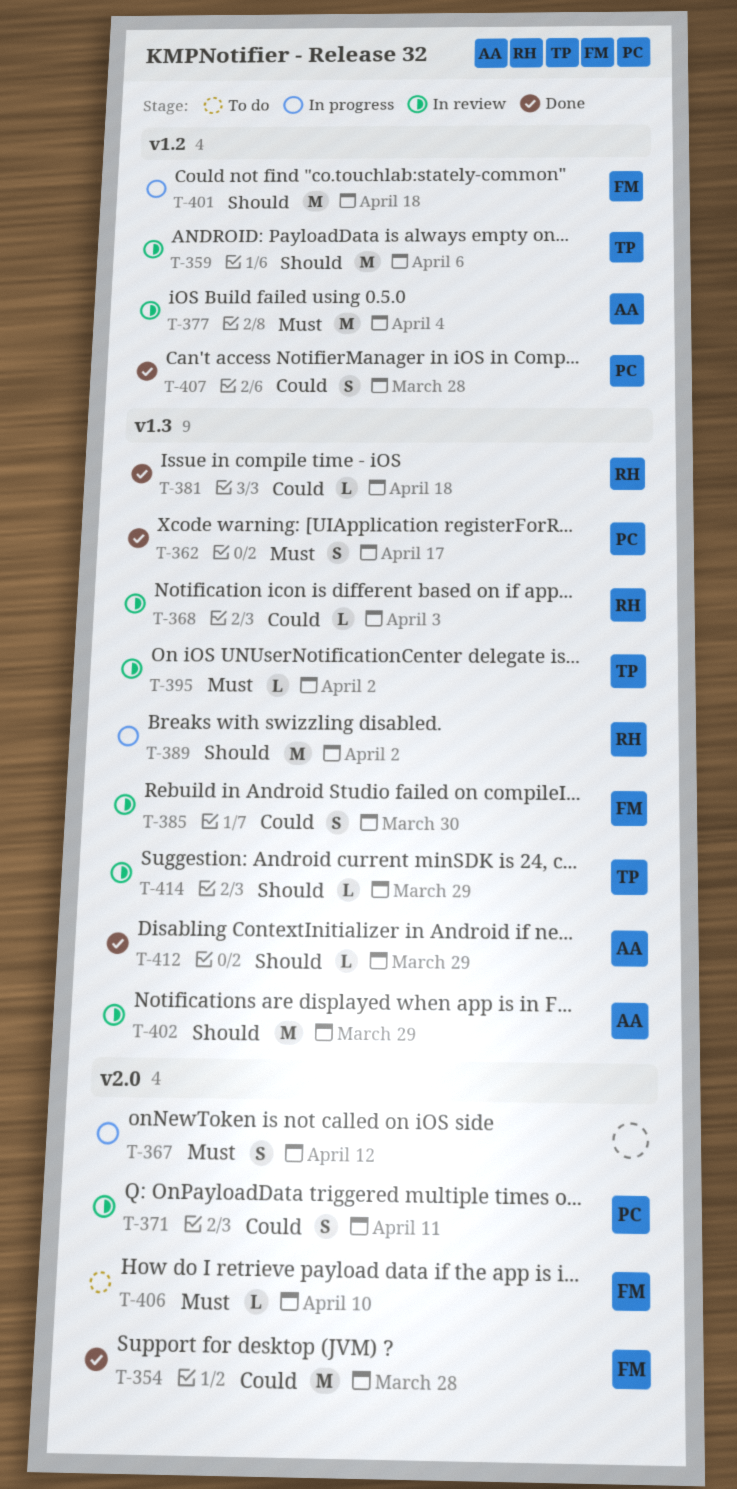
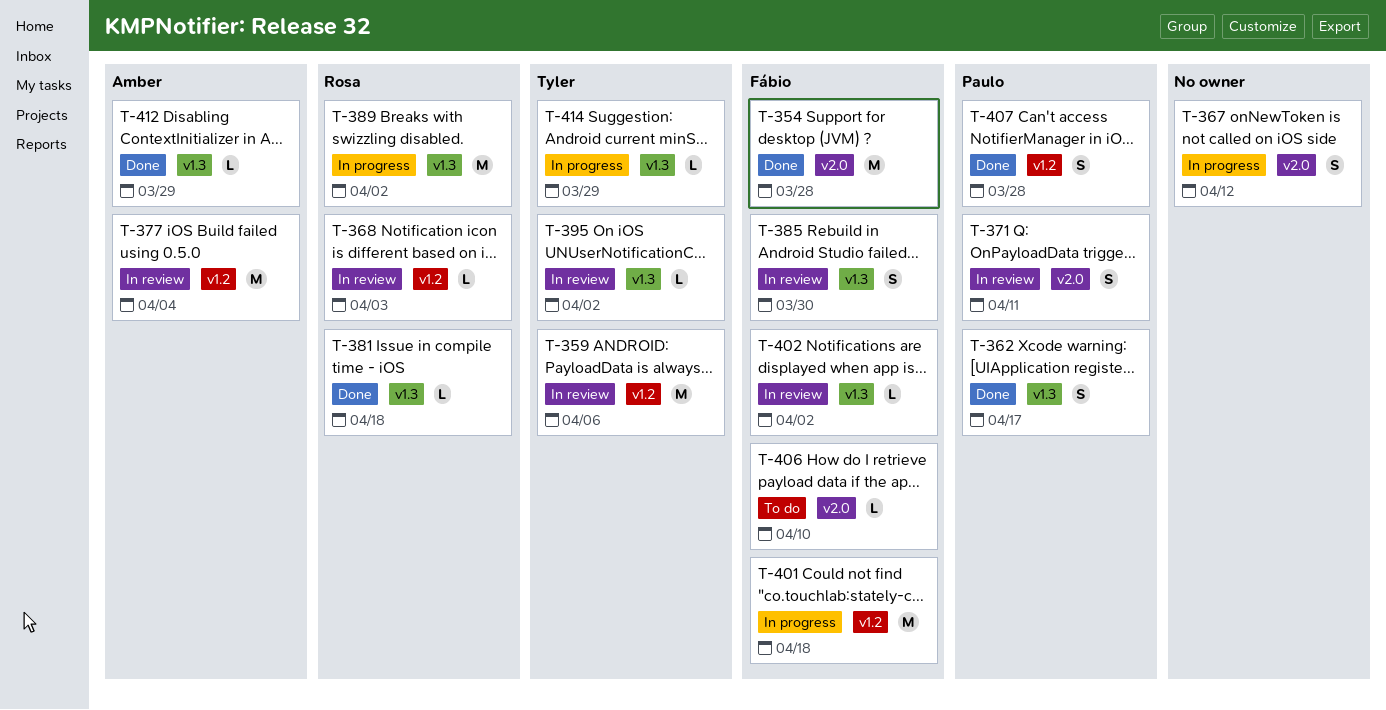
T-368, label: v1.3 -> v1.2
T-402, owner: Amber -> Fábio
T-402, estimate: M -> L
T-402, due: Mar 29 -> Apr 2
T-414, status: In review -> In progress

